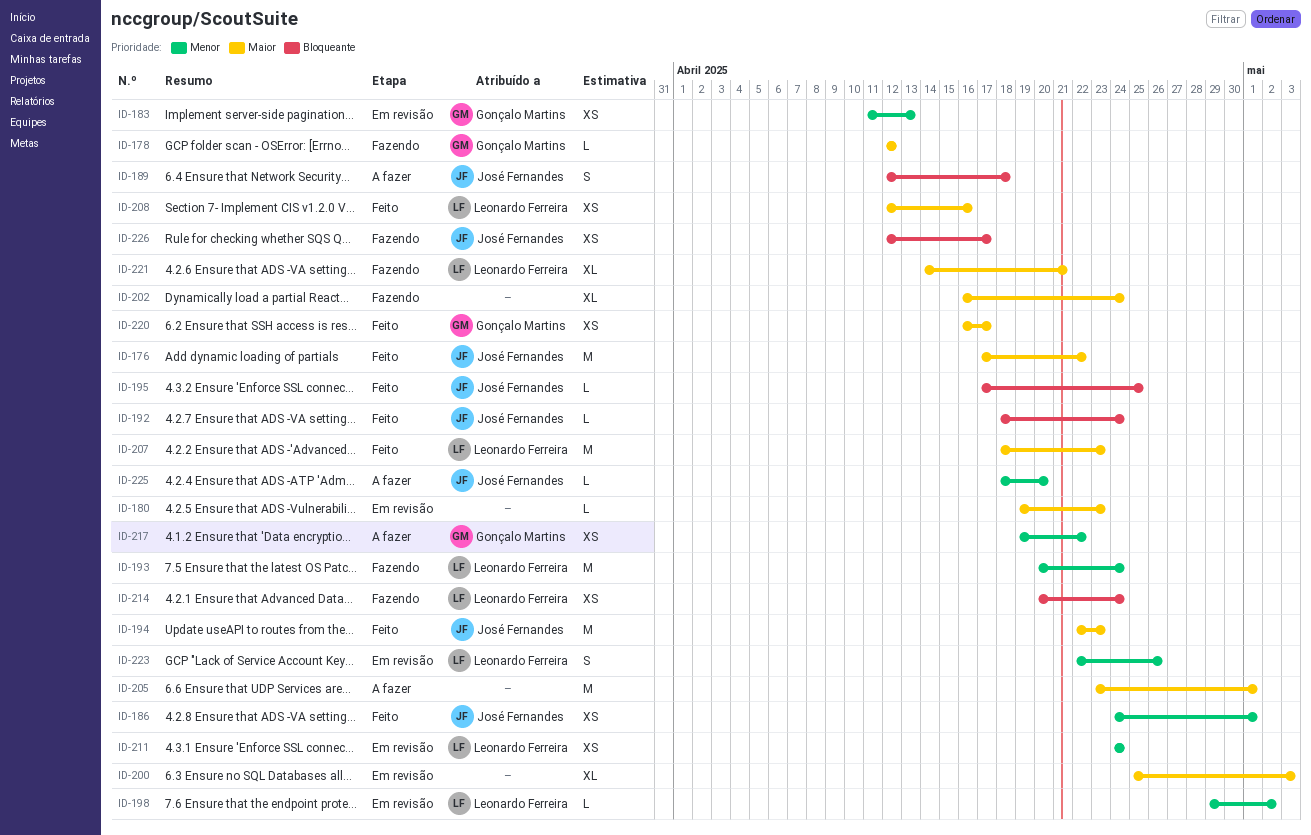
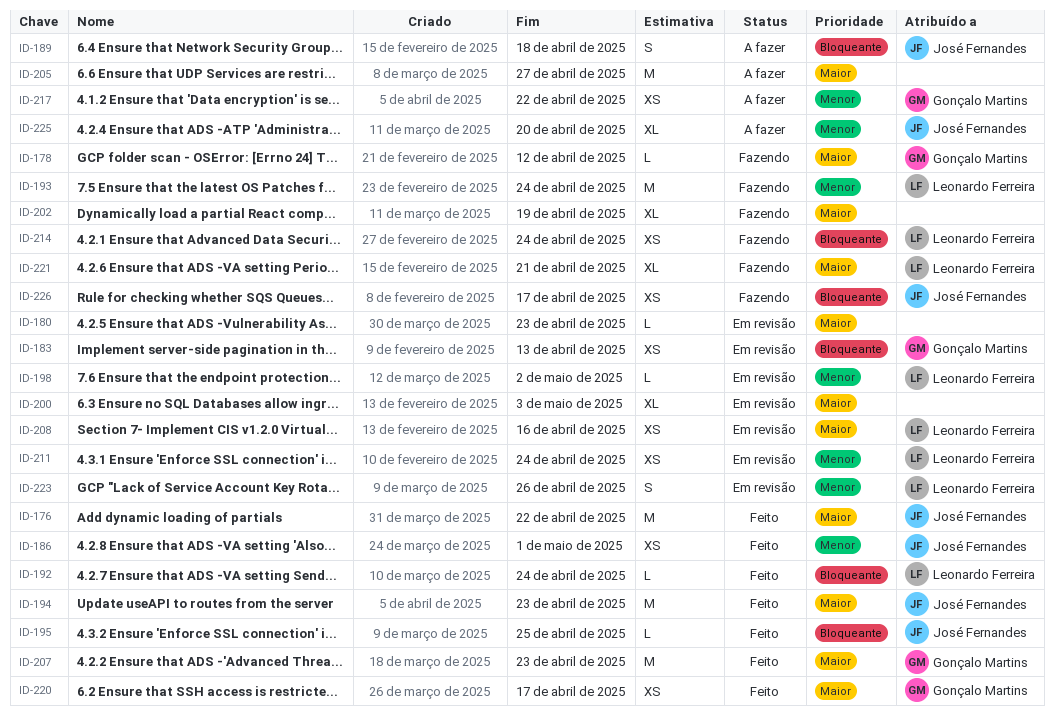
ID-183, priority: Menor -> Bloqueante
ID-192, owner: José Fernandes -> Leonardo Ferreira
ID-202, due: Apr 24 -> Apr 19
ID-205, due: May 1 -> Apr 27
ID-207, owner: Leonardo Ferreira -> Gonçalo Martins
ID-208, status: Feito -> Em revisão
ID-225, estimate: L -> XL

